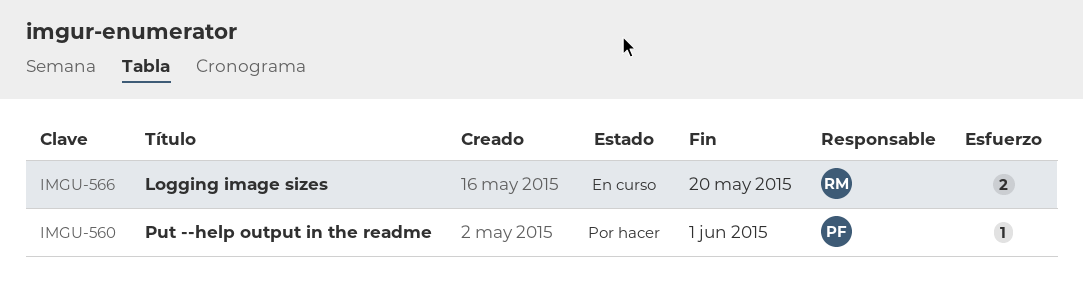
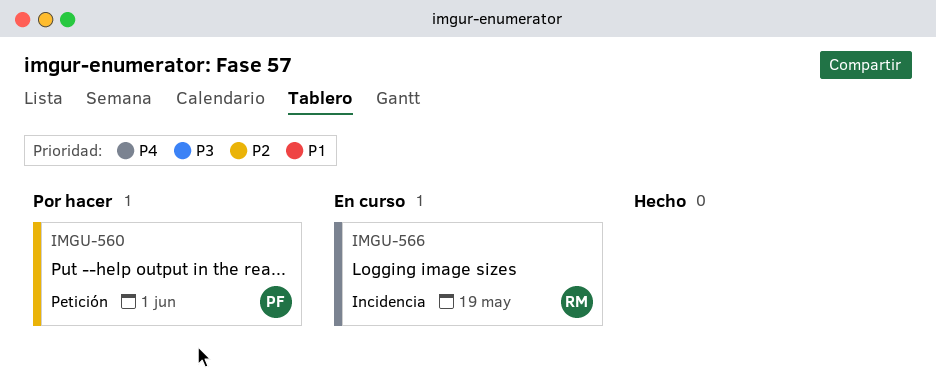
IMGU-566, due: May 20 -> May 19

